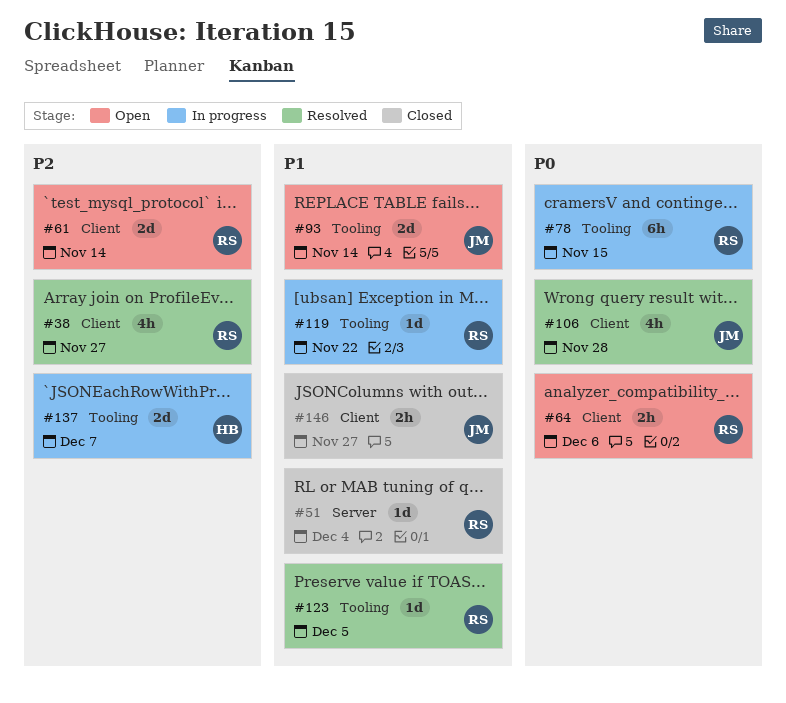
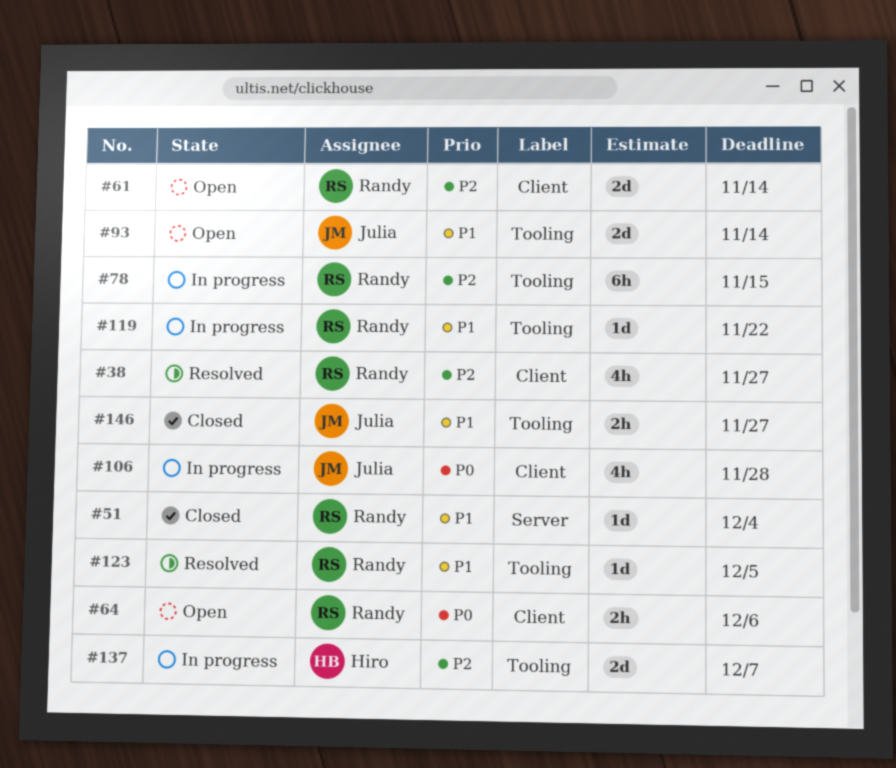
#78, priority: P0 -> P2
#106, status: Resolved -> In progress
#146, label: Client -> Tooling

